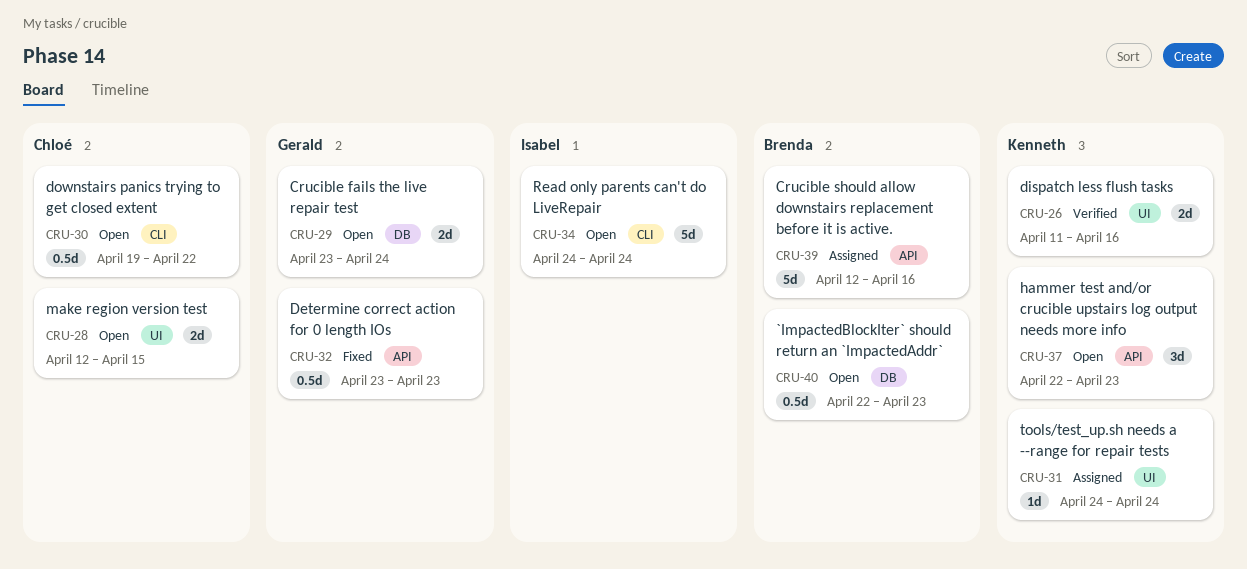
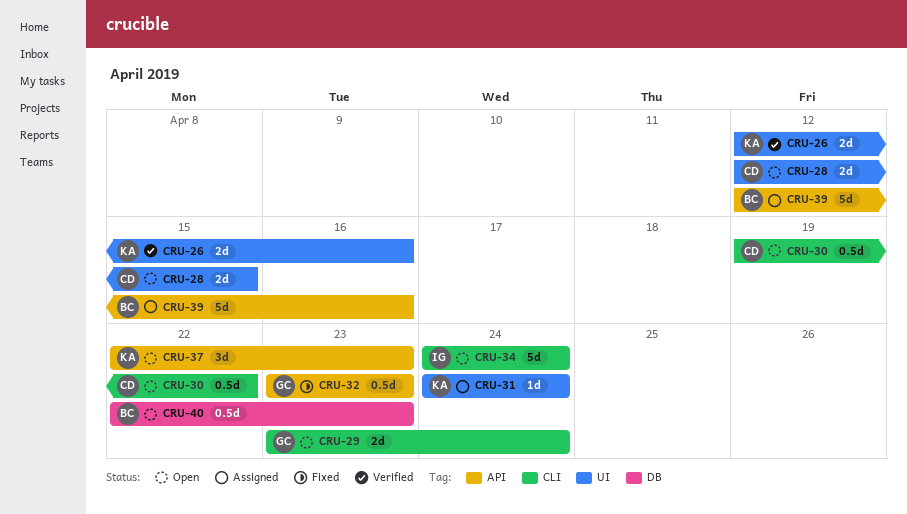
CRU-26, start: Apr 11 -> Apr 12
CRU-29, label: DB -> CLI

